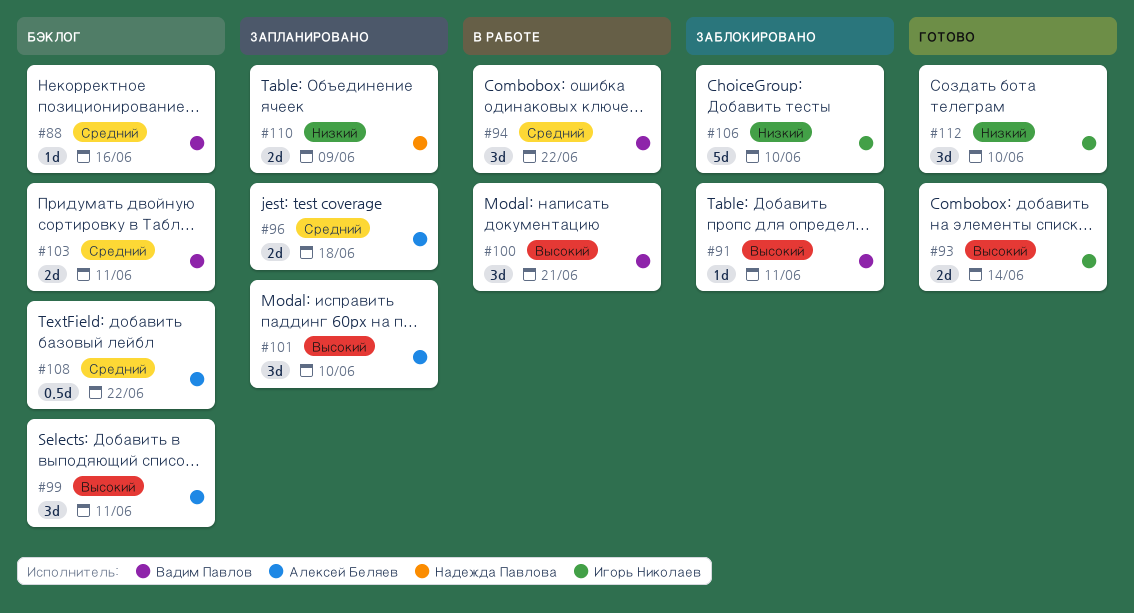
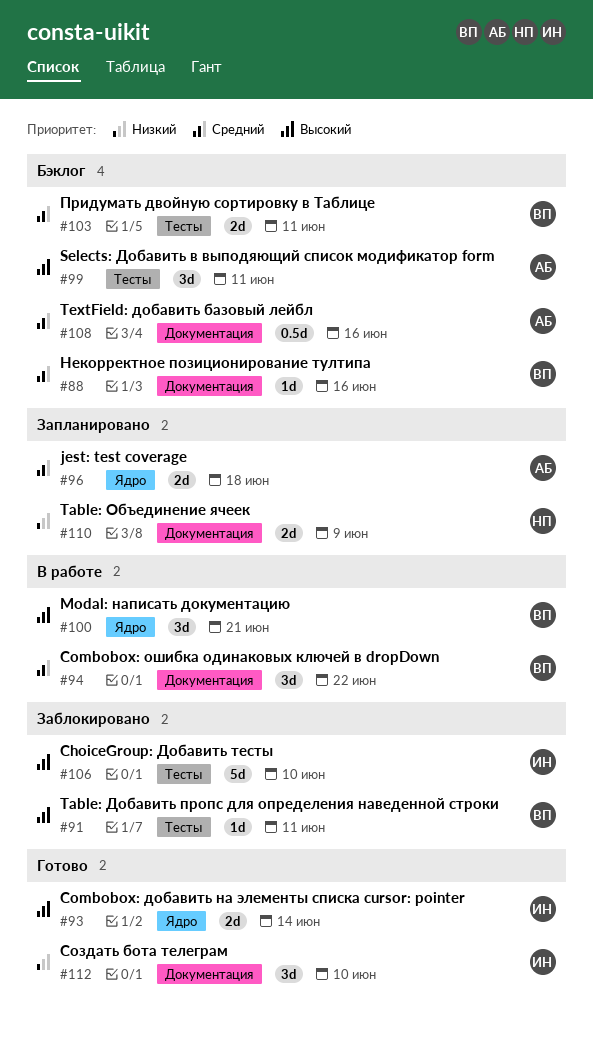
#101: present -> none
#106, priority: Низкий -> Высокий
#108, due: Jun 22 -> Jun 16

